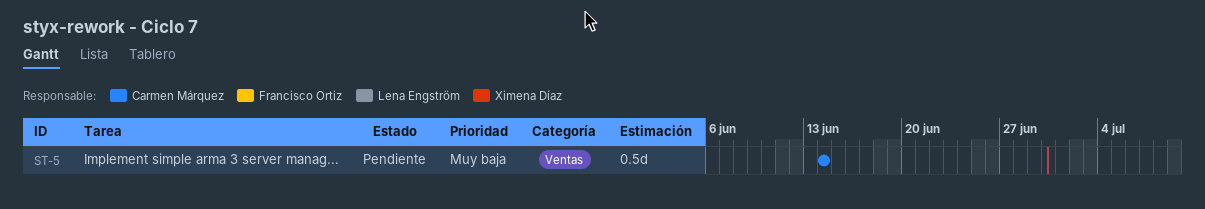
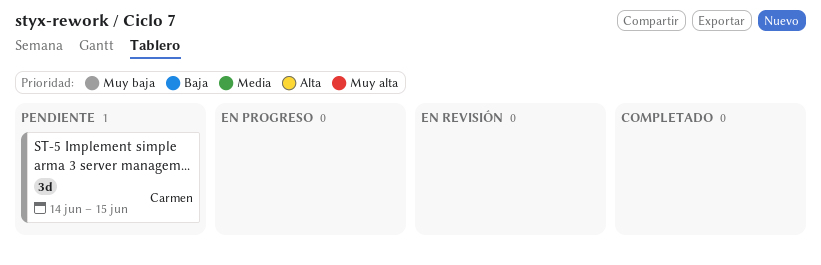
ST-5, estimate: 0.5d -> 3d
ST-5, due: Jun 14 -> Jun 15

